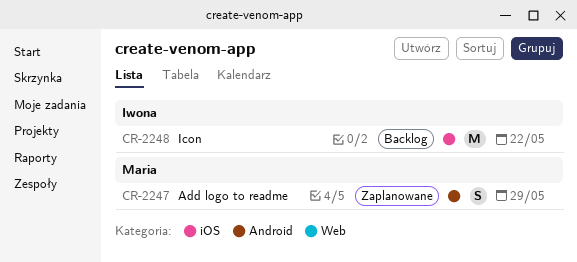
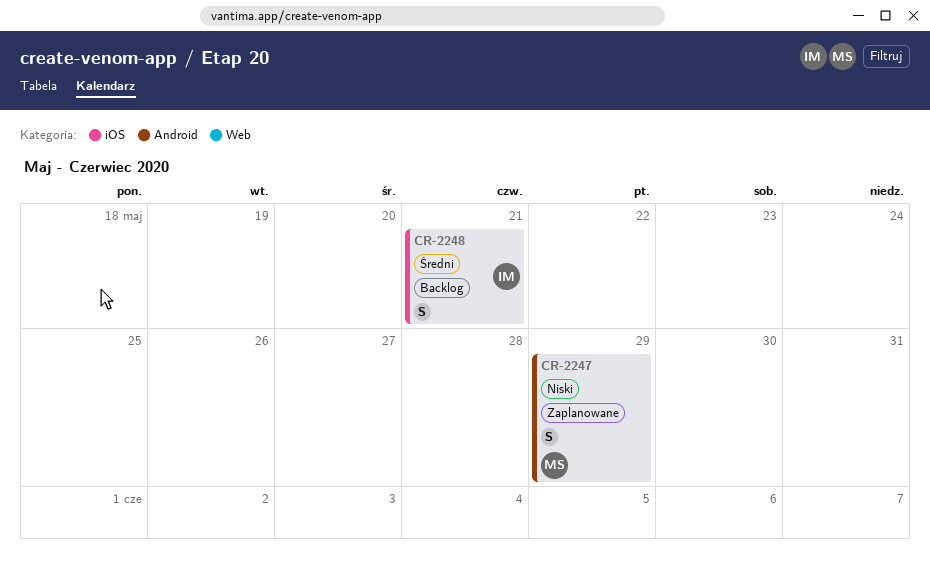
CR-2248, estimate: M -> S
CR-2248, due: May 22 -> May 21

